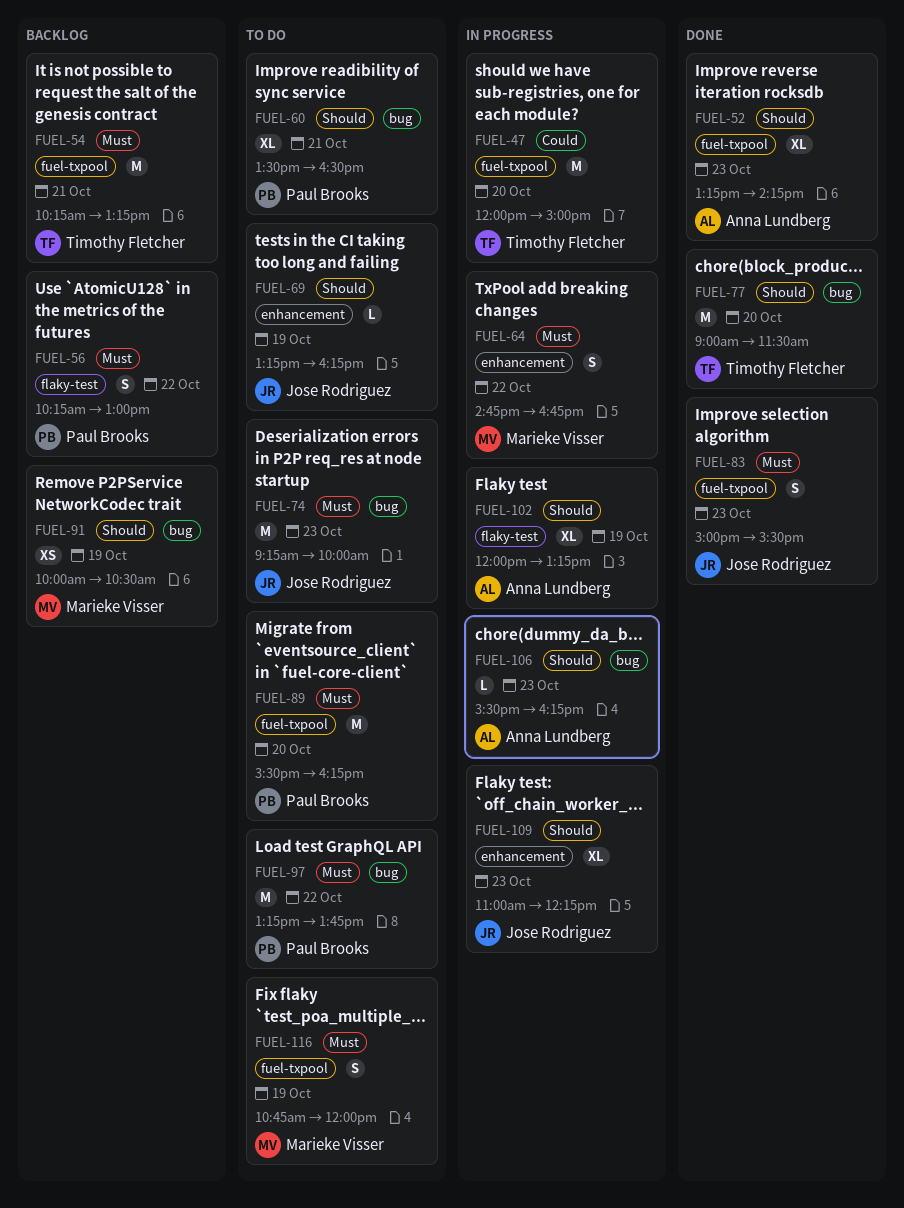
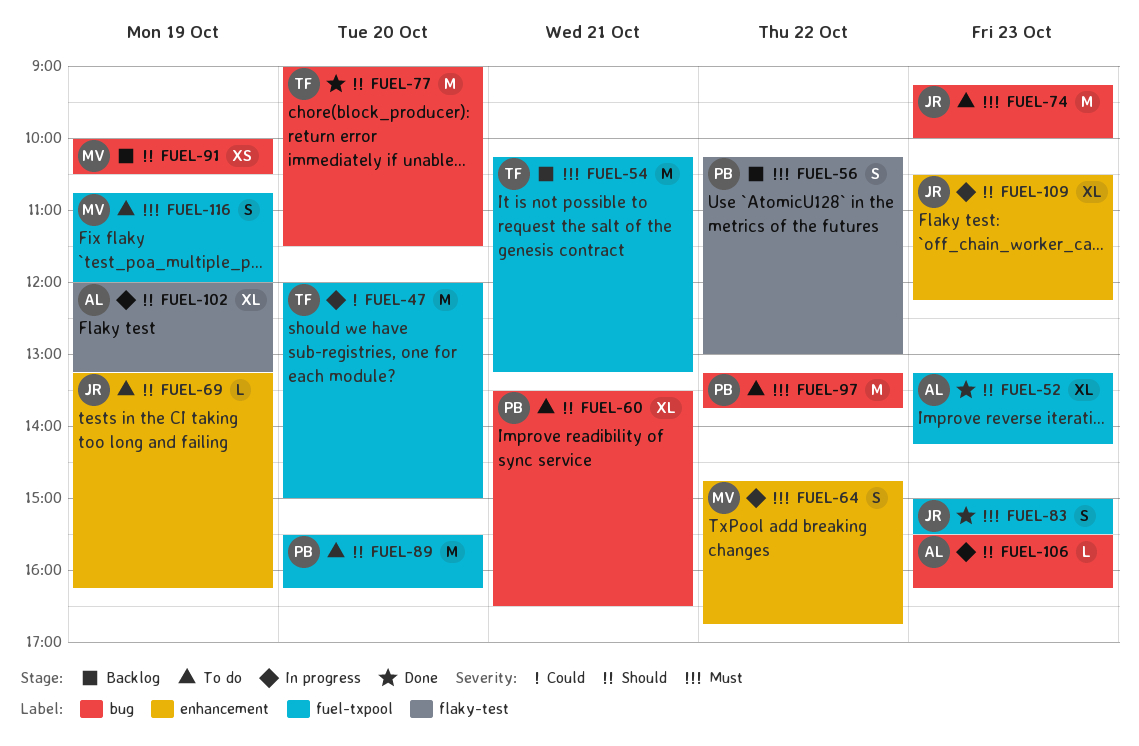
FUEL-89, priority: Must -> Should
FUEL-109, begins: 11:00 -> 10:30

